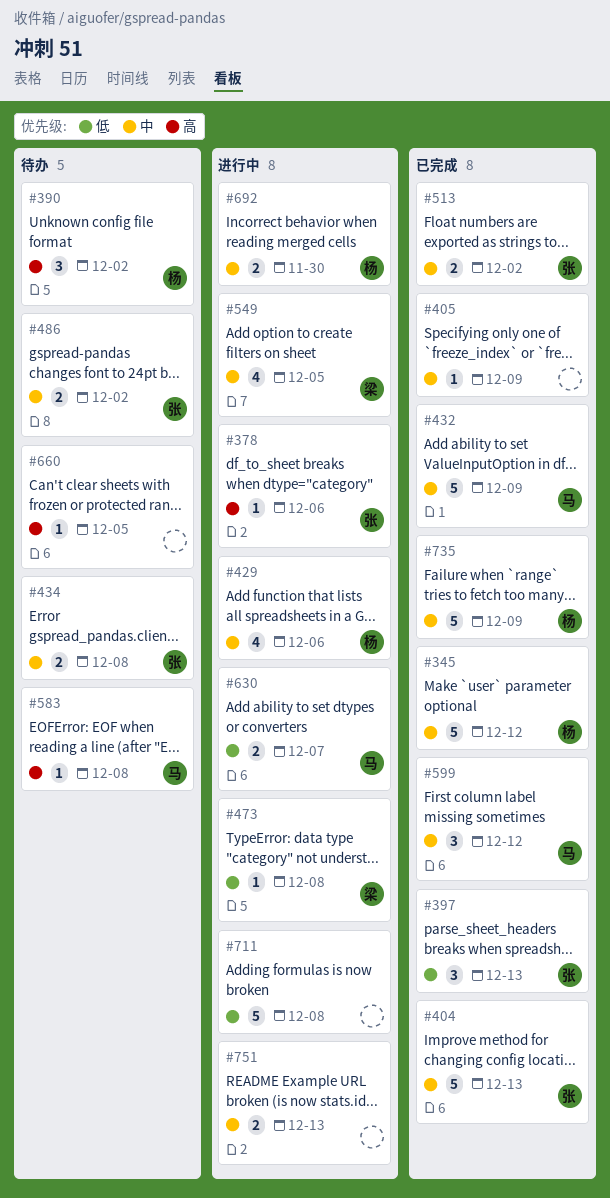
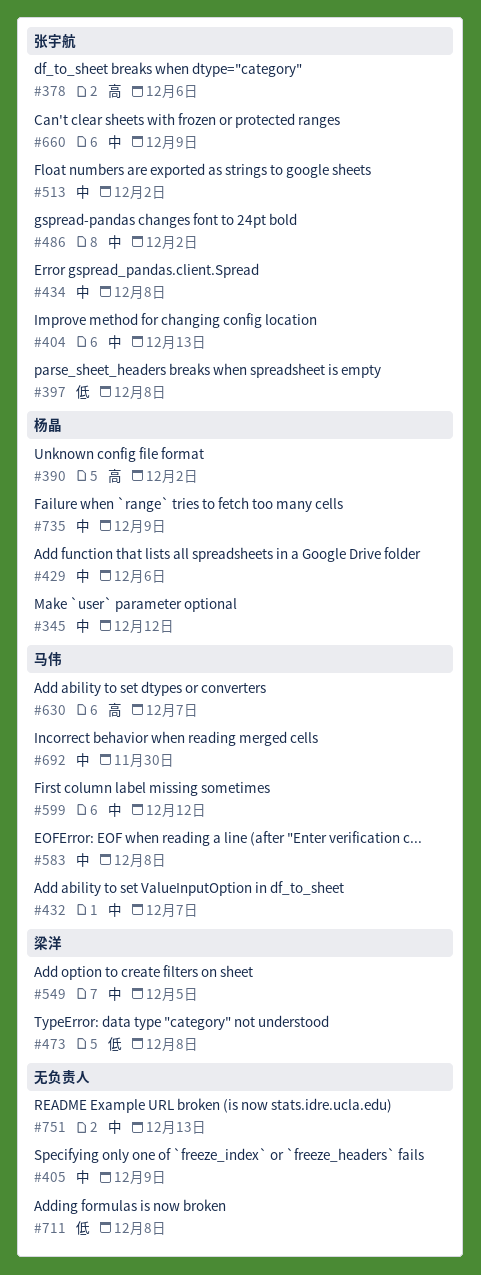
#397, due: Dec 13 -> Dec 8
#432, due: Dec 9 -> Dec 7
#583, priority: 高 -> 中
#630, priority: 低 -> 高
#660, owner: none -> 张宇航
#660, priority: 高 -> 中
#660, due: Dec 5 -> Dec 9
#692, owner: 杨晶 -> 马伟

